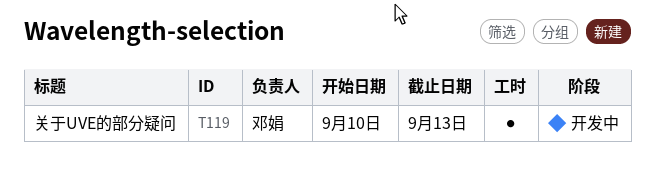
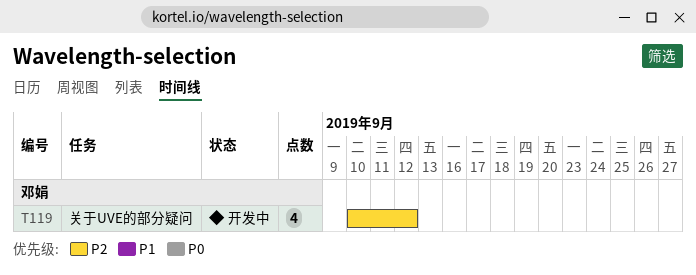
T119, estimate: 1 -> 4
T119, due: Sep 13 -> Sep 12

